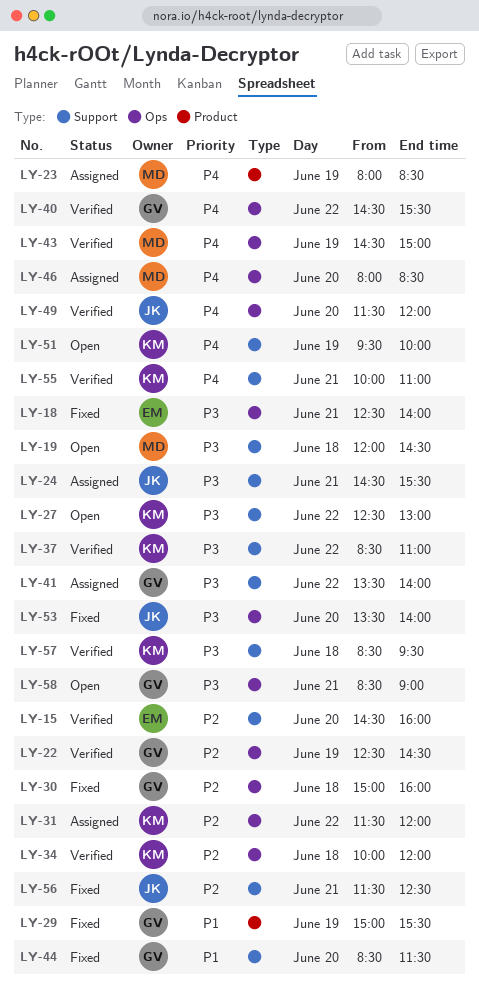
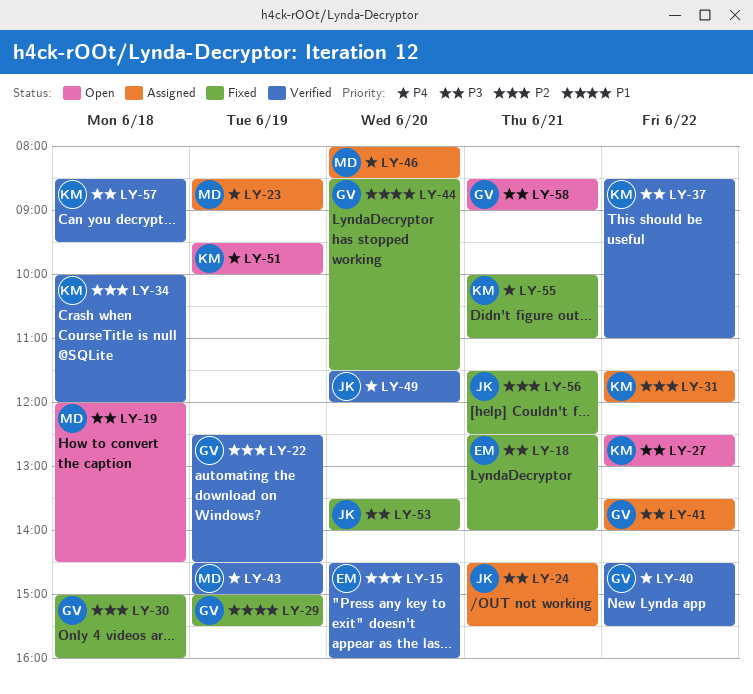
LY-23, begins: 08:00 -> 08:30
LY-23, ends: 08:30 -> 09:00
LY-55, status: Verified -> Fixed

